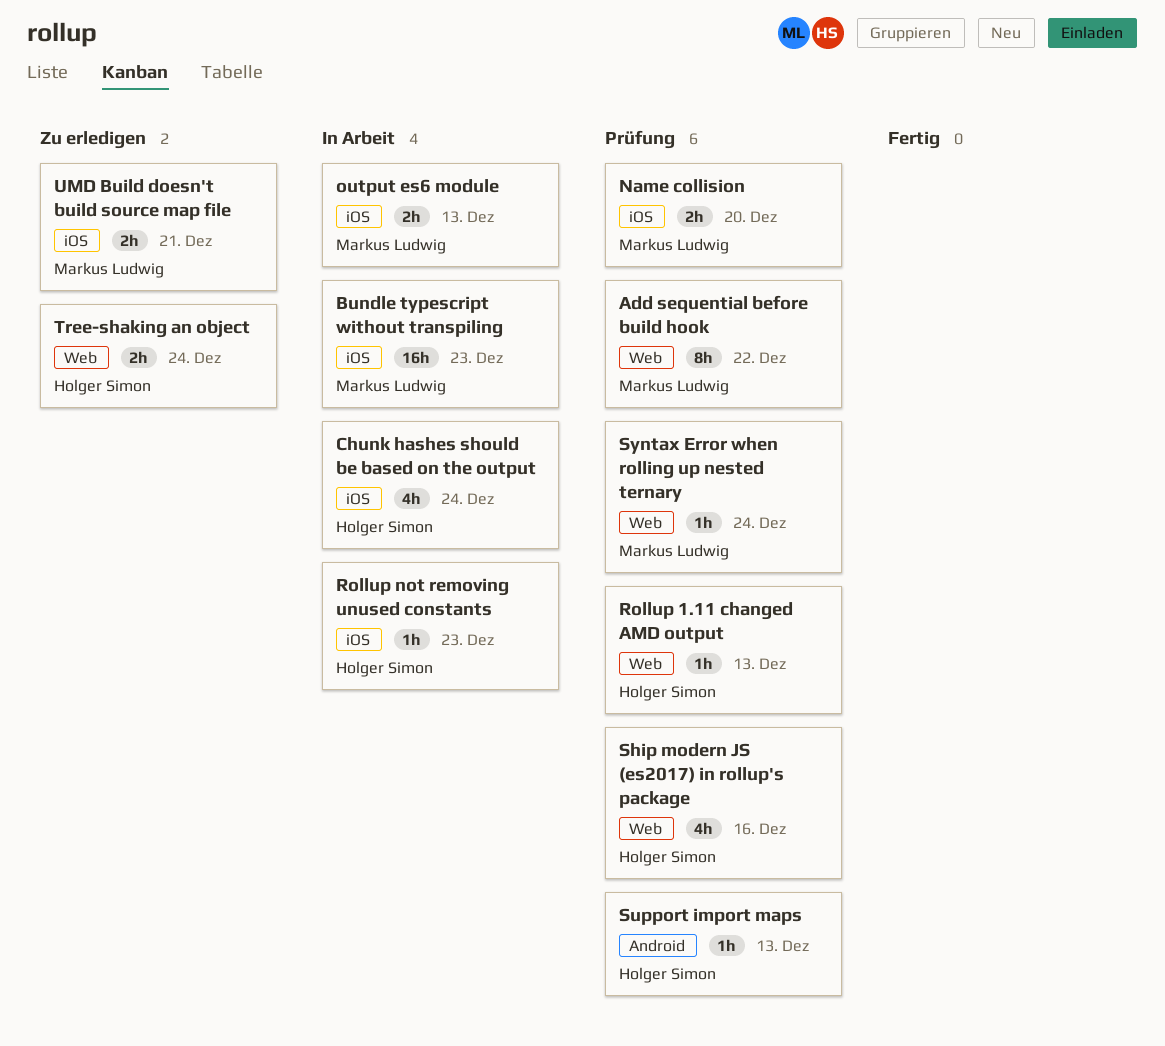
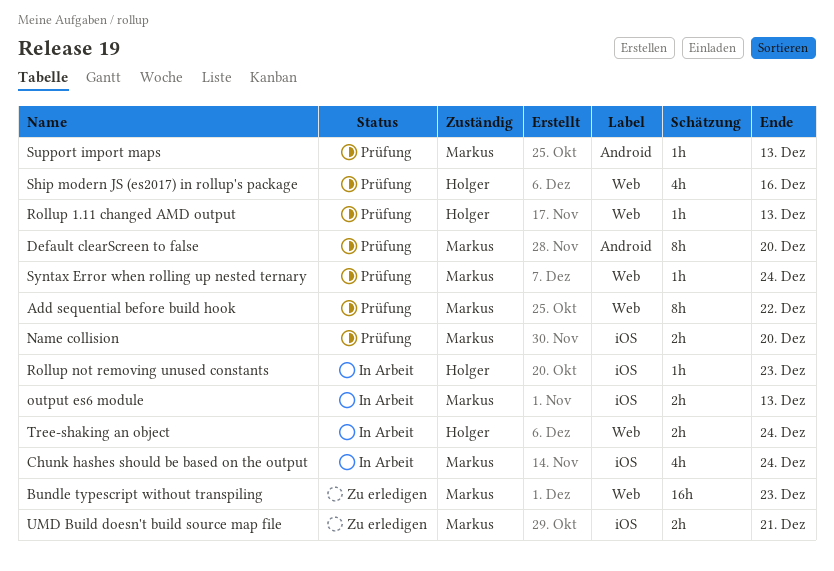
Bundle typescript without transpiling, status: In Arbeit -> Zu erledigen
Bundle typescript without transpiling, label: iOS -> Web
Chunk hashes should be based on the output, owner: Holger Simon -> Markus Ludwig
Default clearScreen to false: none -> present
Support import maps, owner: Holger Simon -> Markus Ludwig
Tree-shaking an object, status: Zu erledigen -> In Arbeit

